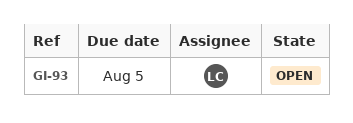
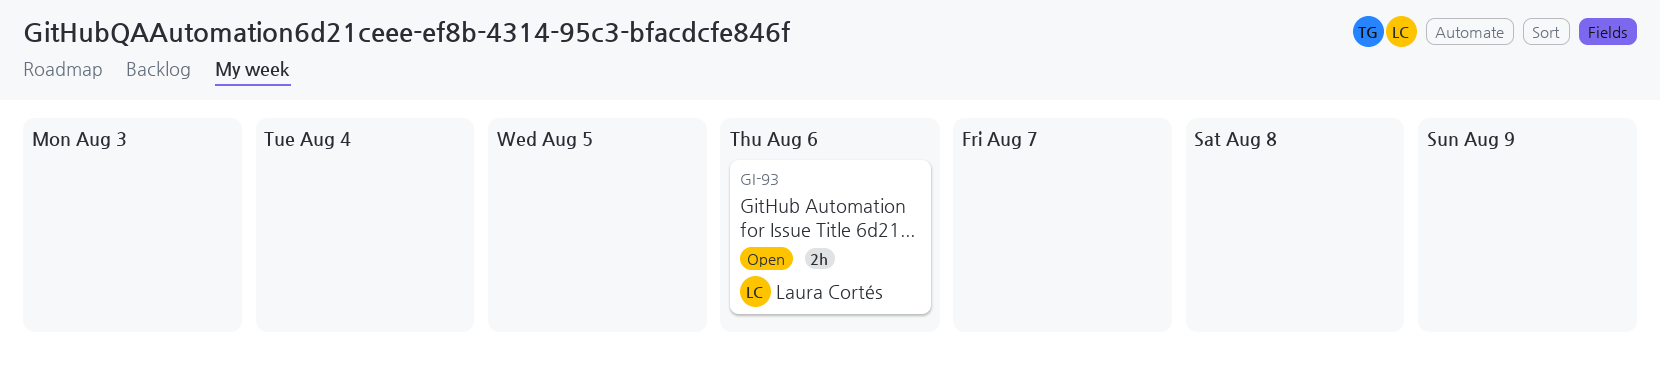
GI-93, due: Aug 5 -> Aug 6

